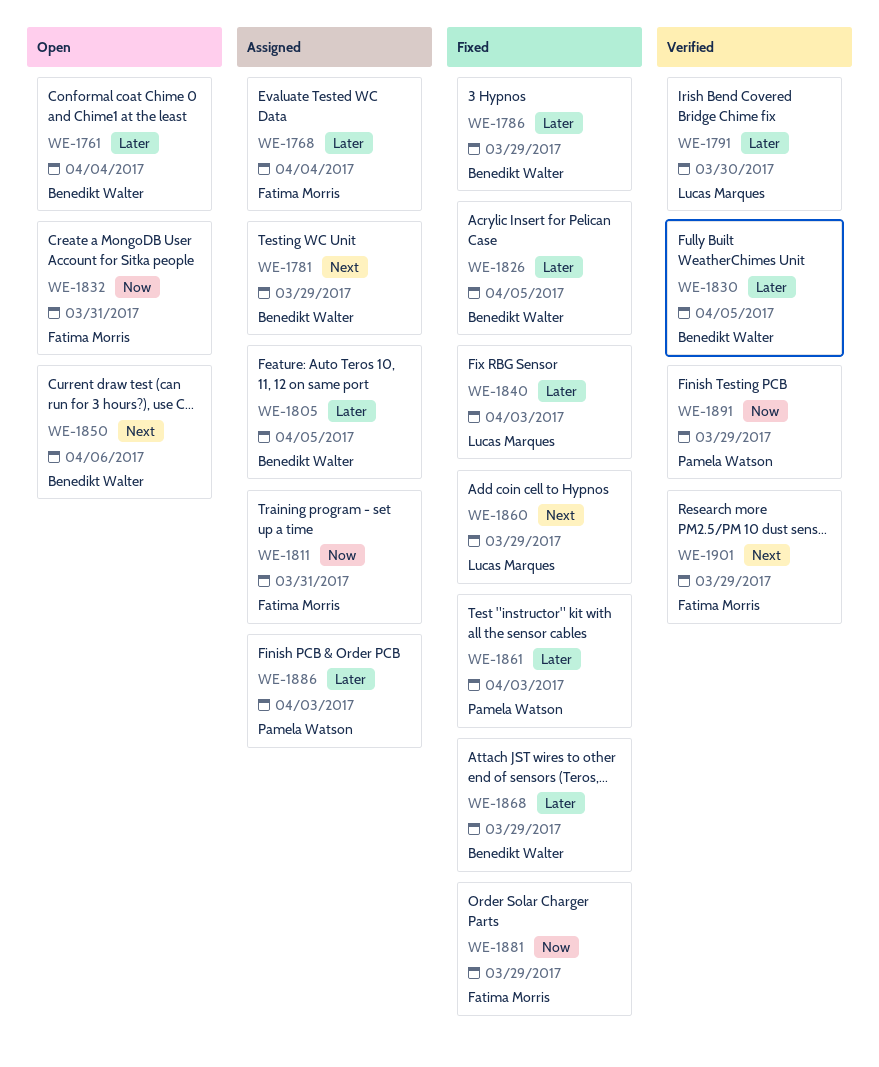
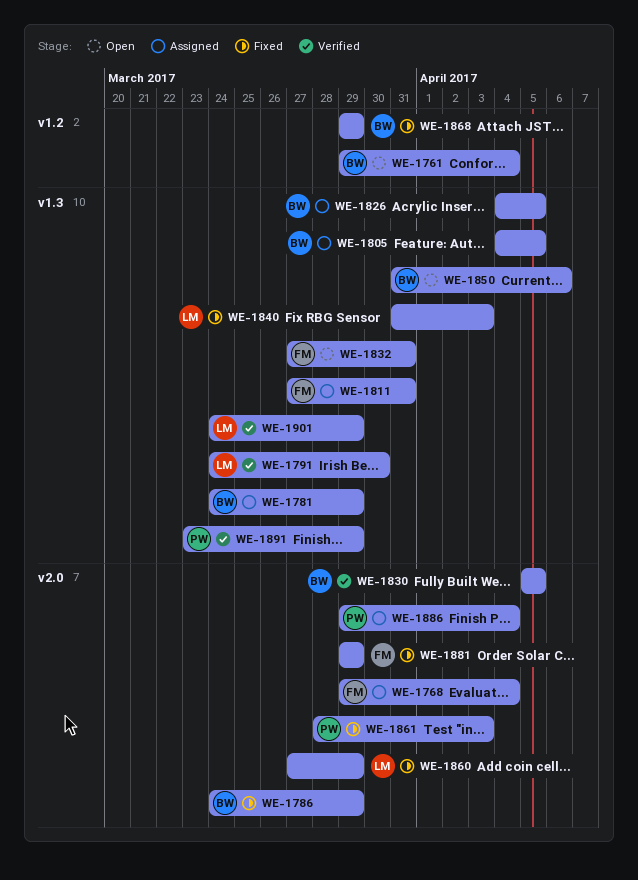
WE-1826, status: Fixed -> Assigned
WE-1886, due: Apr 3 -> Apr 4
WE-1901, owner: Fatima Morris -> Lucas Marques

